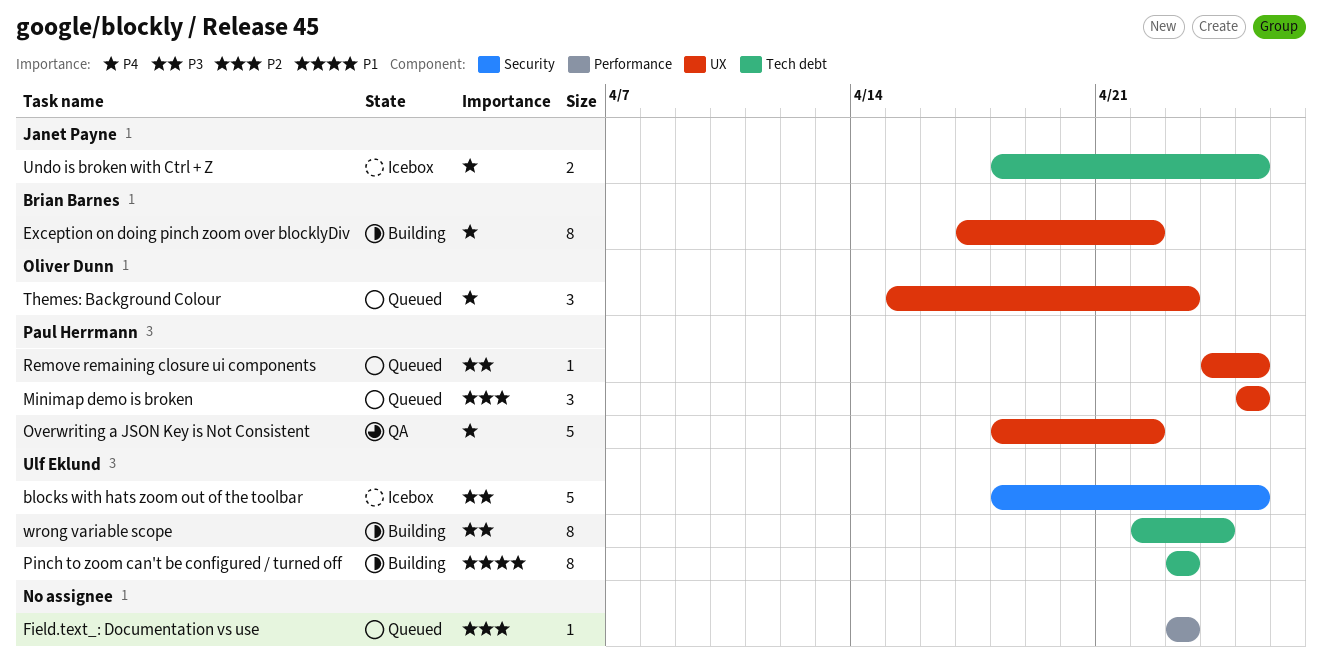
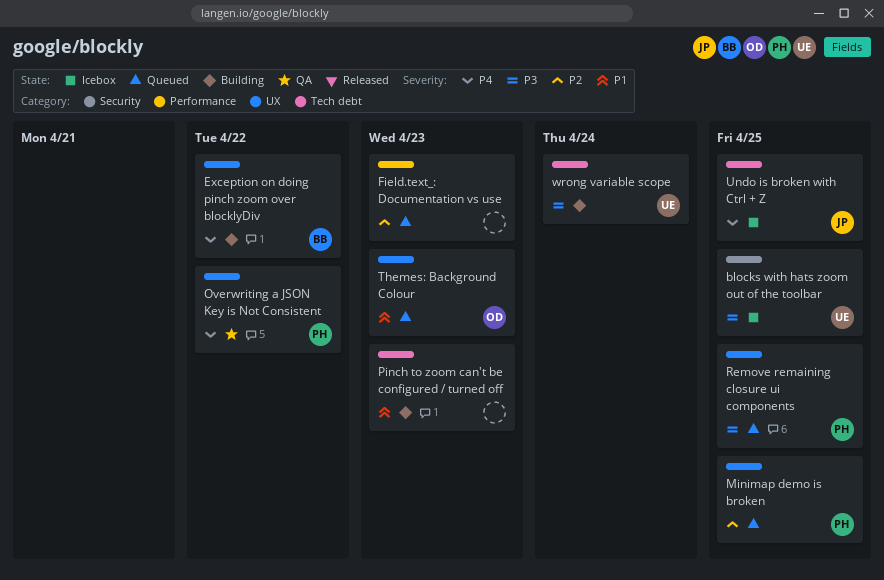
Pinch to zoom can't be configured / turned off, owner: Ulf Eklund -> none
Themes: Background Colour, priority: P4 -> P1

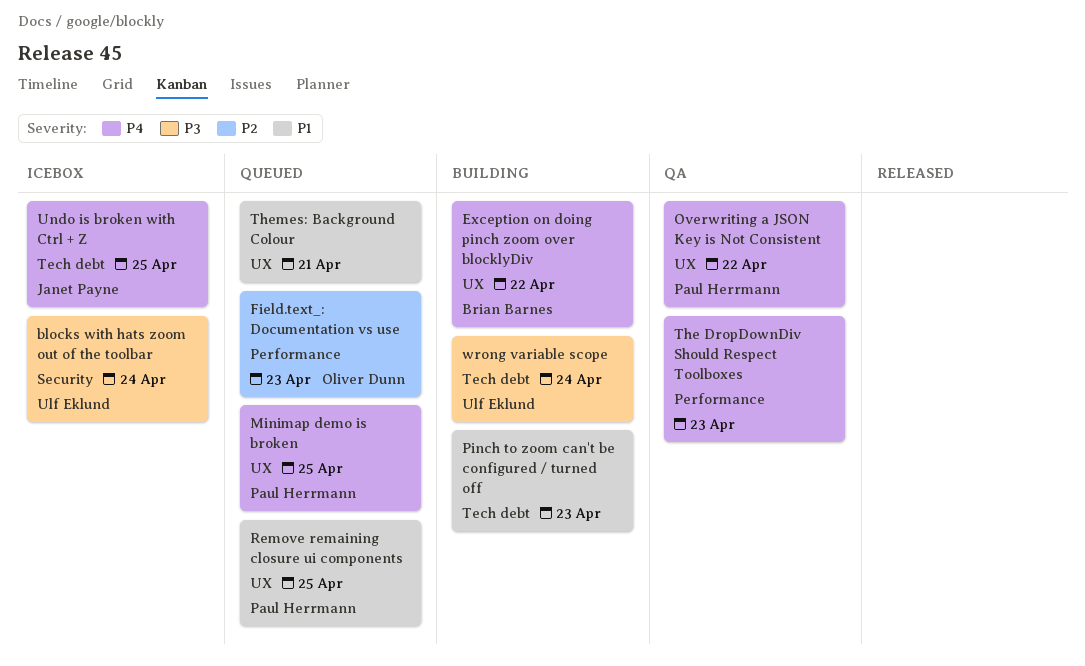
blocks with hats zoom out of the toolbar, due: Apr 25 -> Apr 24
Field.text_: Documentation vs use, owner: none -> Oliver Dunn
Minimap demo is broken, priority: P2 -> P4
Remove remaining closure ui components, priority: P3 -> P1
The DropDownDiv Should Respect Toolboxes: none -> present
Themes: Background Colour, owner: Oliver Dunn -> none
Themes: Background Colour, due: Apr 23 -> Apr 21

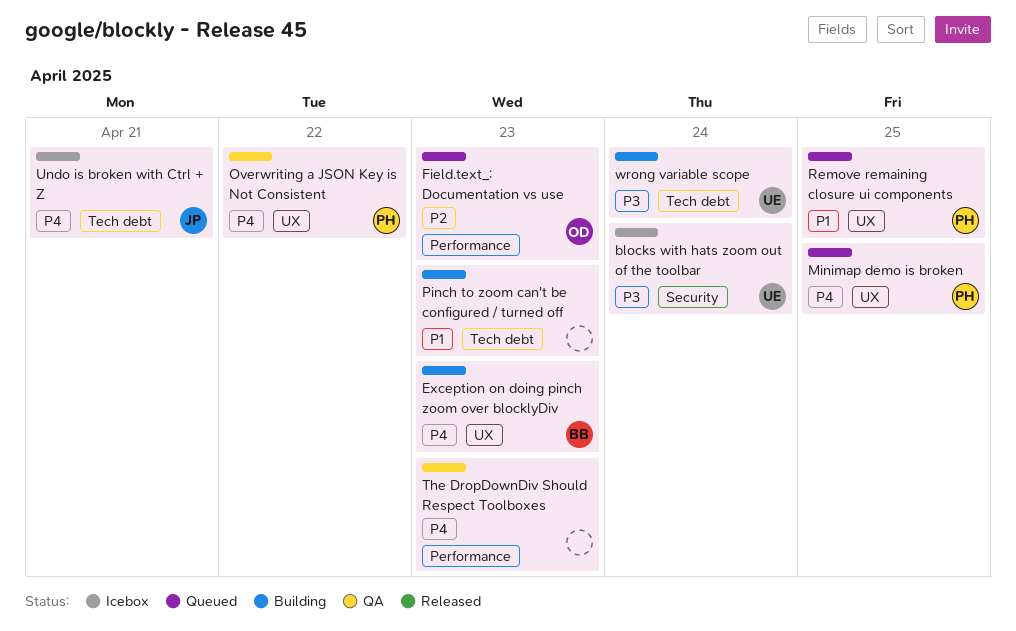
Exception on doing pinch zoom over blocklyDiv, due: Apr 22 -> Apr 23
Themes: Background Colour: present -> none
Undo is broken with Ctrl + Z, due: Apr 25 -> Apr 21

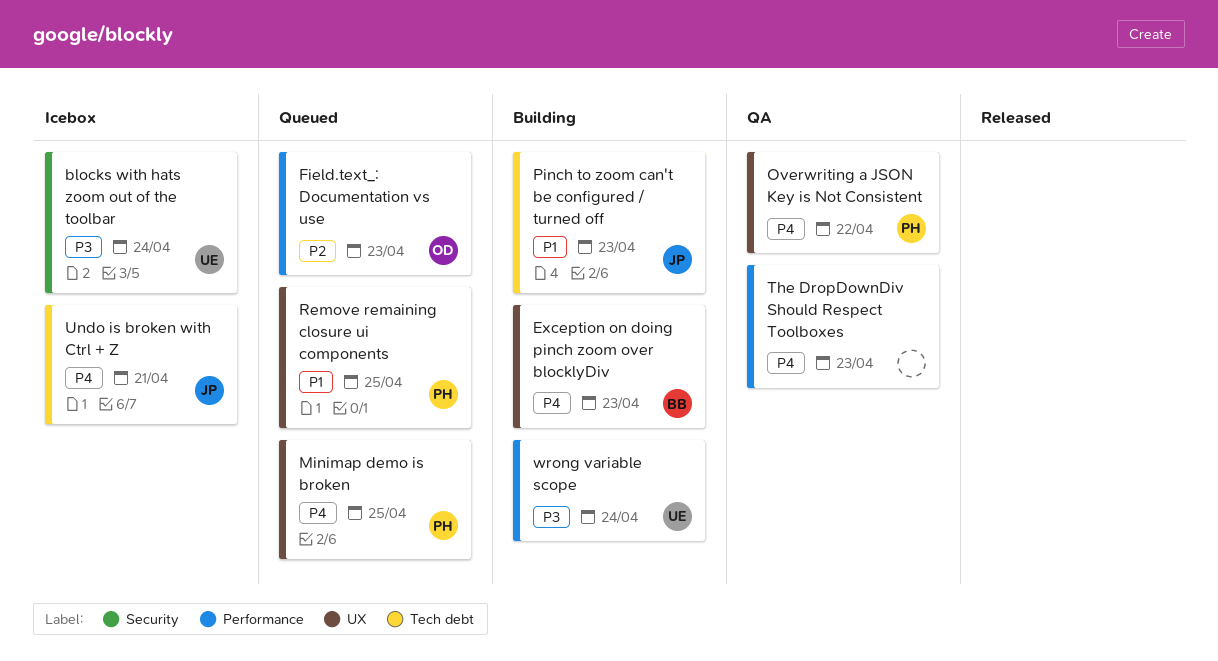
Pinch to zoom can't be configured / turned off, owner: none -> JP
wrong variable scope, label: Tech debt -> Performance

